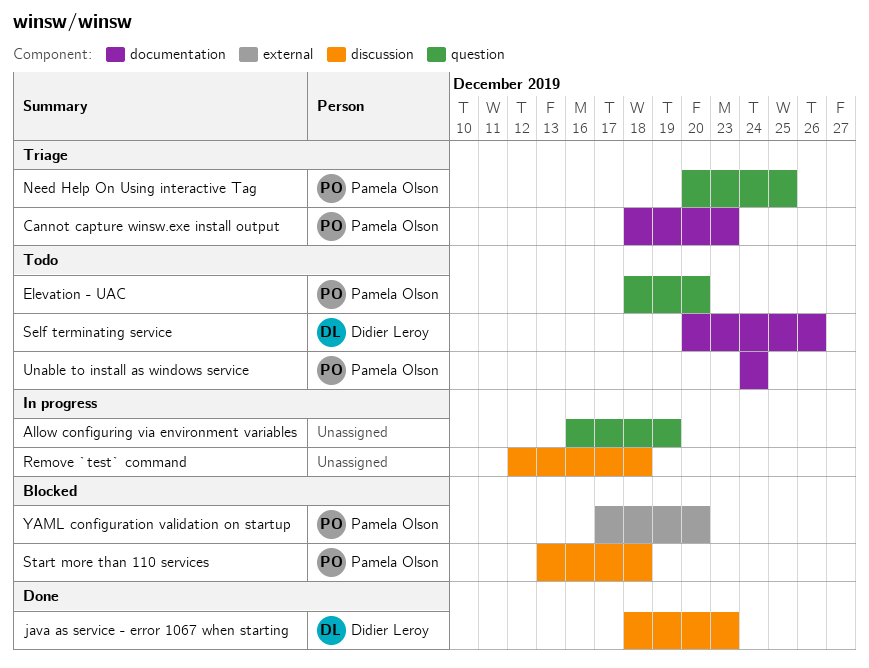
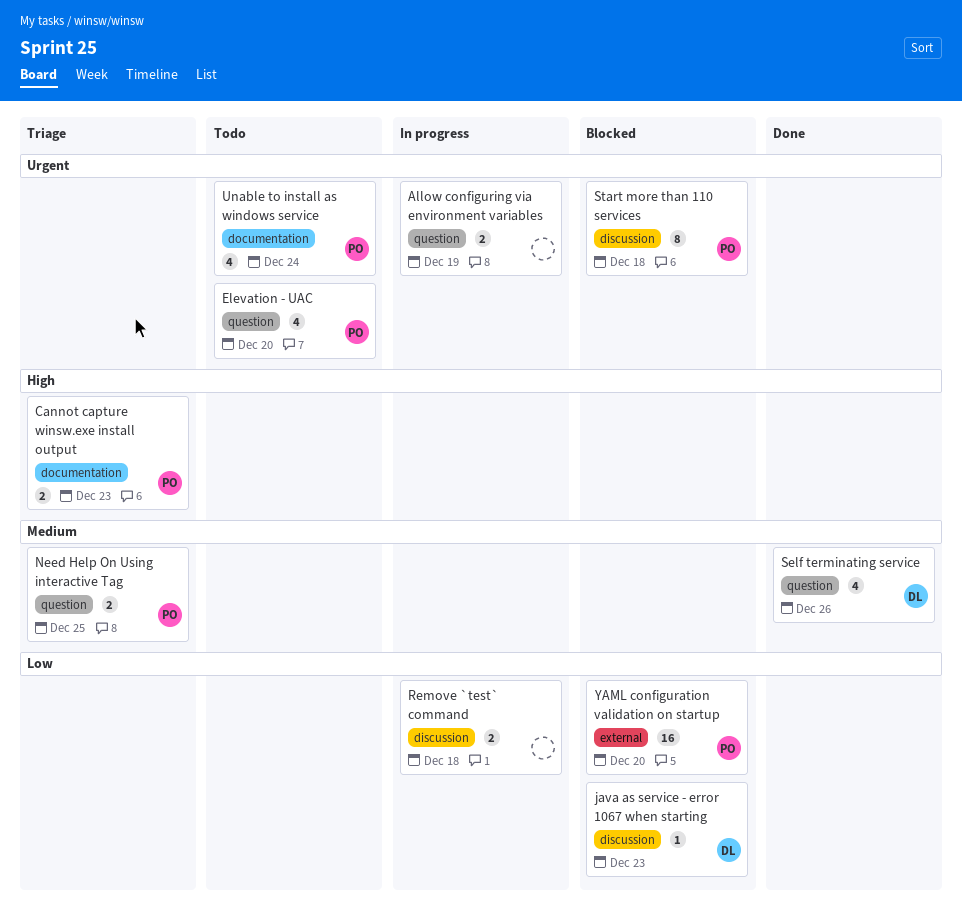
java as service - error 1067 when starting, status: Done -> Blocked
Self terminating service, status: Todo -> Done
Self terminating service, label: documentation -> question

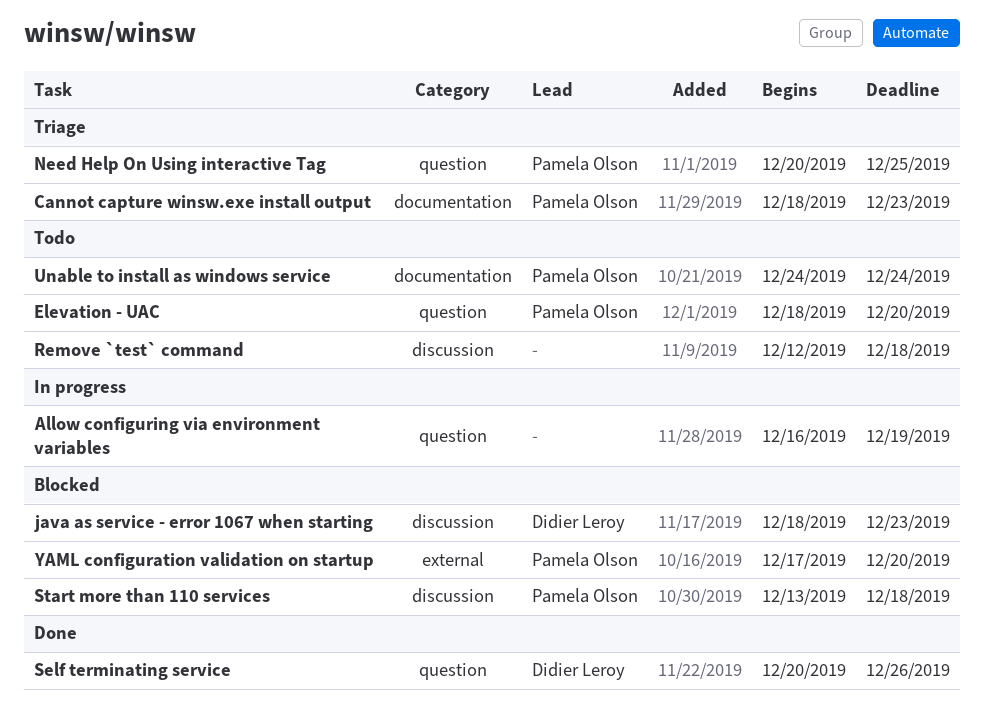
Remove `test` command, status: In progress -> Todo

